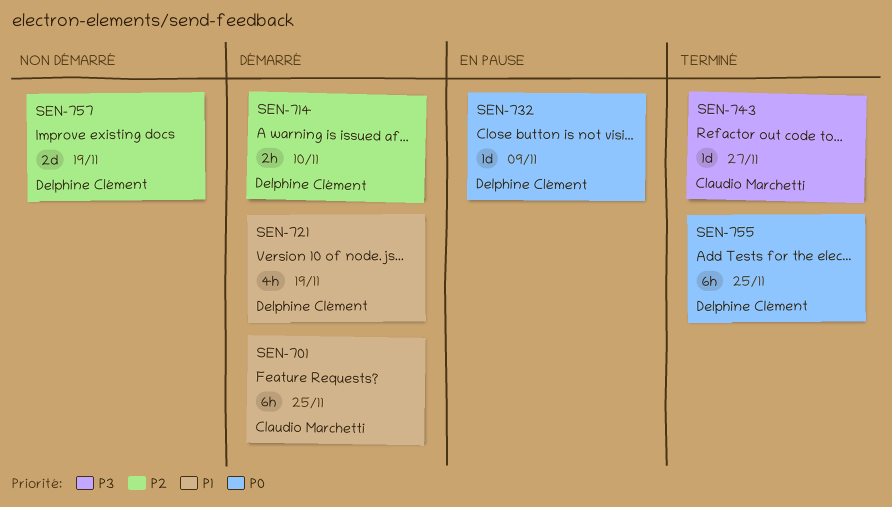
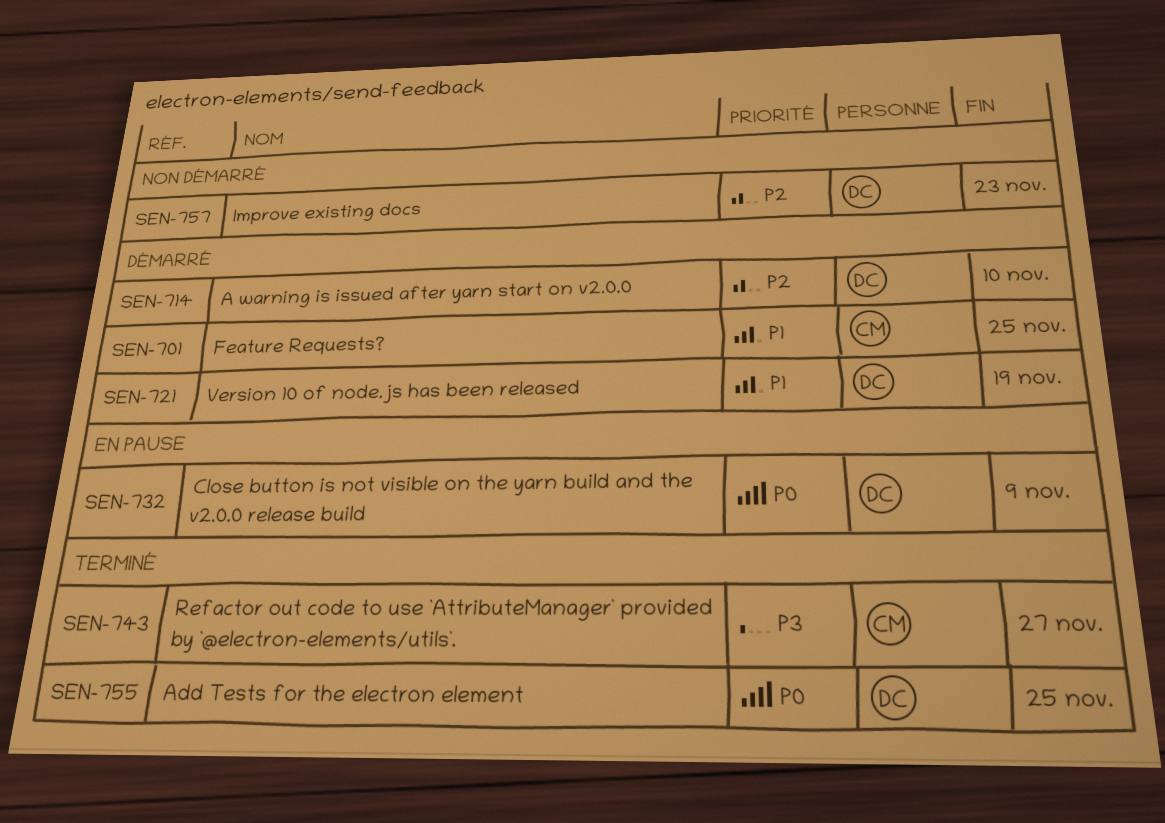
SEN-757, due: Nov 19 -> Nov 23

